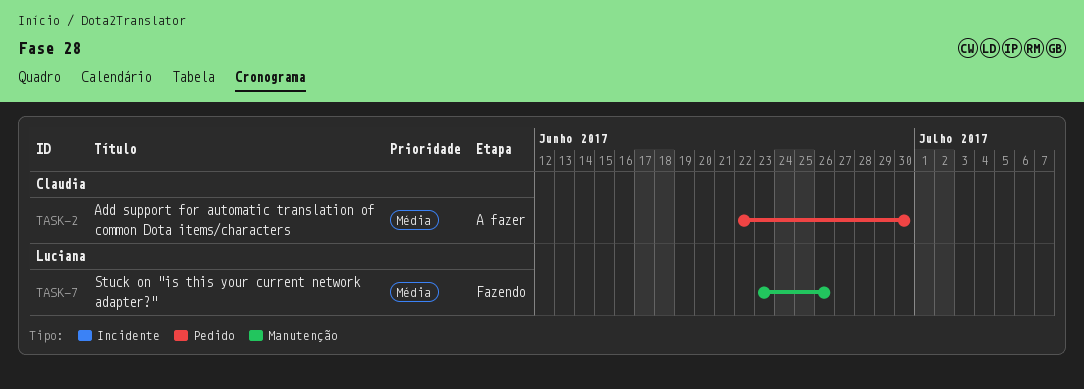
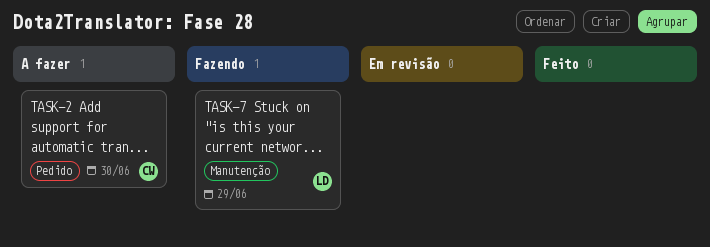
TASK-7, due: Jun 26 -> Jun 29

